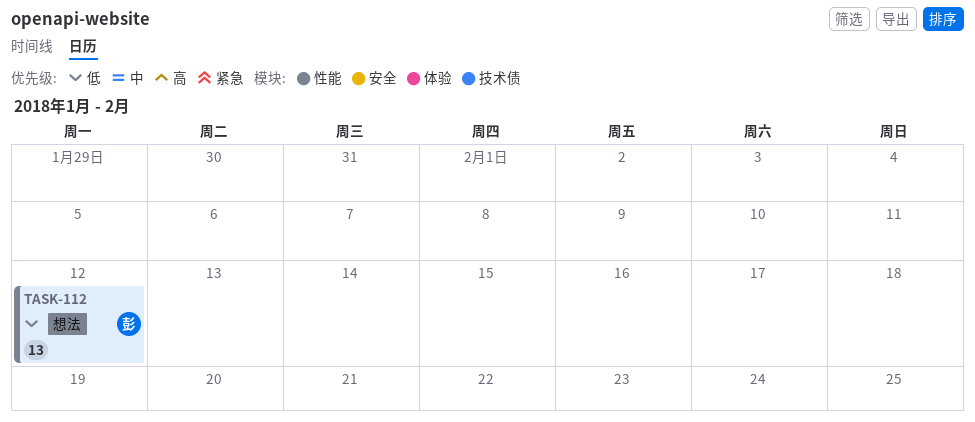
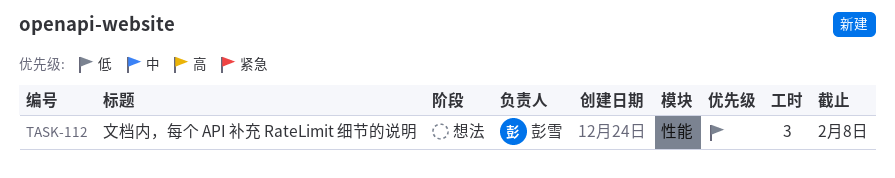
TASK-112, estimate: 13 -> 3
TASK-112, due: Feb 12 -> Feb 8

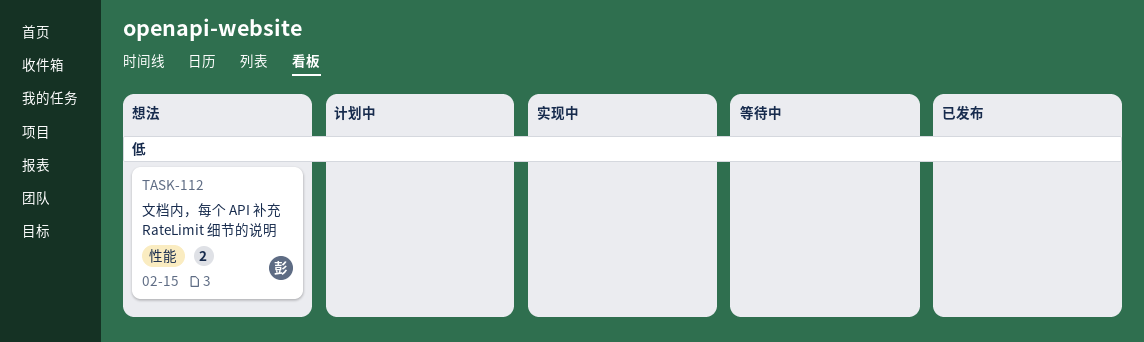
TASK-112, estimate: 3 -> 2
TASK-112, due: Feb 8 -> Feb 15

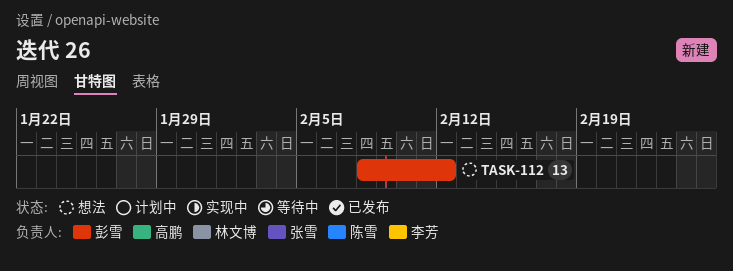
TASK-112, estimate: 2 -> 13
TASK-112, due: Feb 15 -> Feb 12

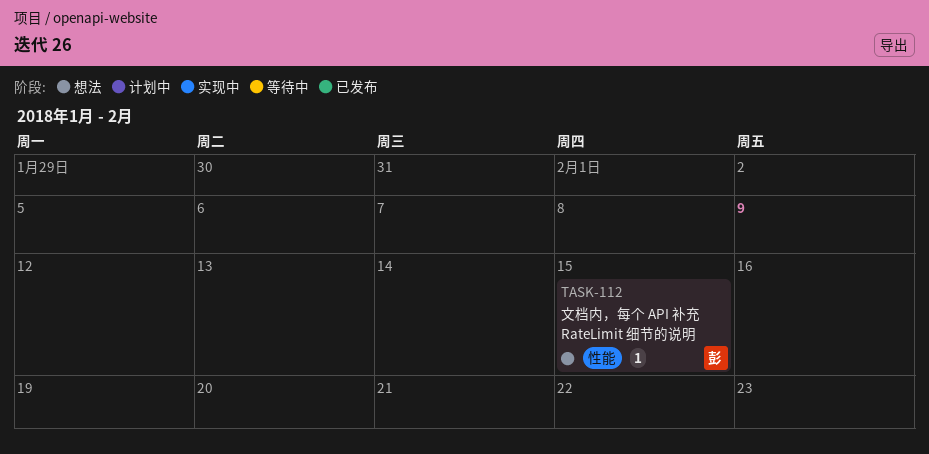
TASK-112, estimate: 13 -> 1
TASK-112, due: Feb 12 -> Feb 15

